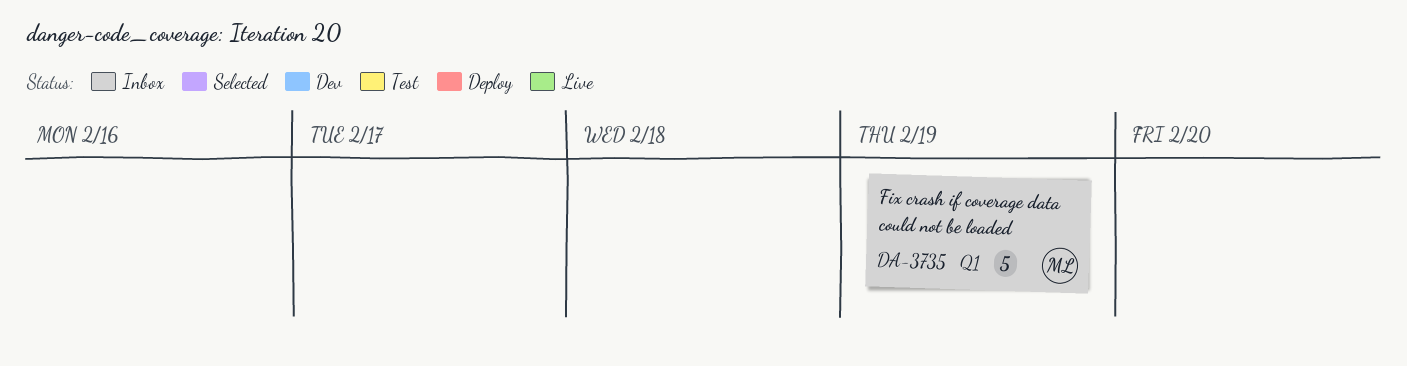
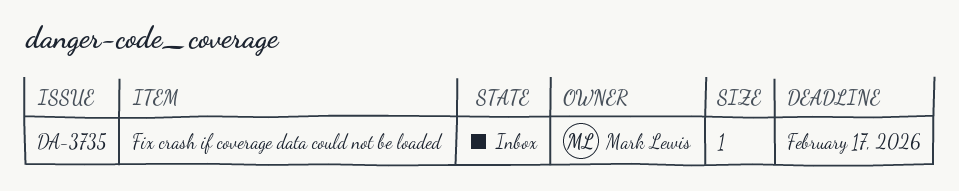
DA-3735, estimate: 5 -> 1
DA-3735, due: Feb 19 -> Feb 17

